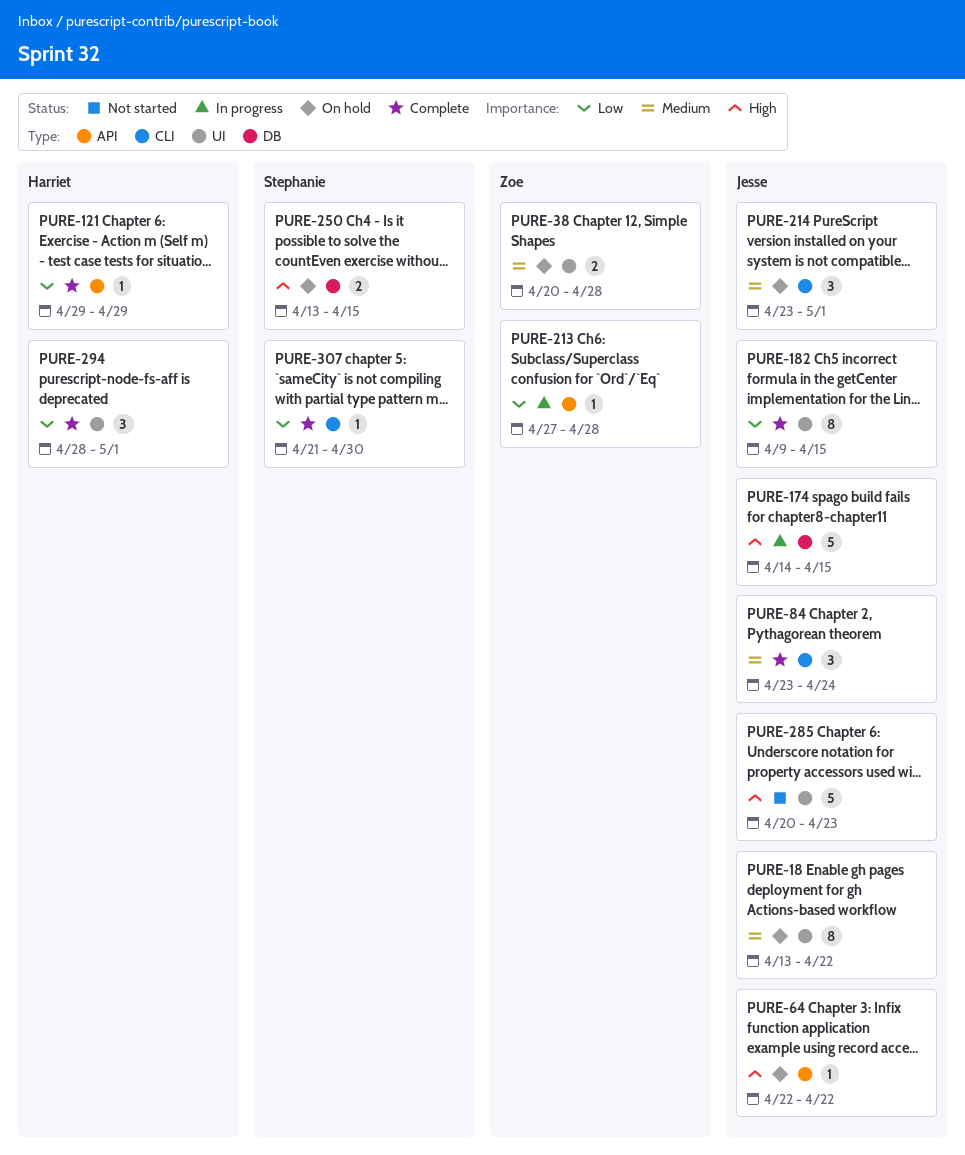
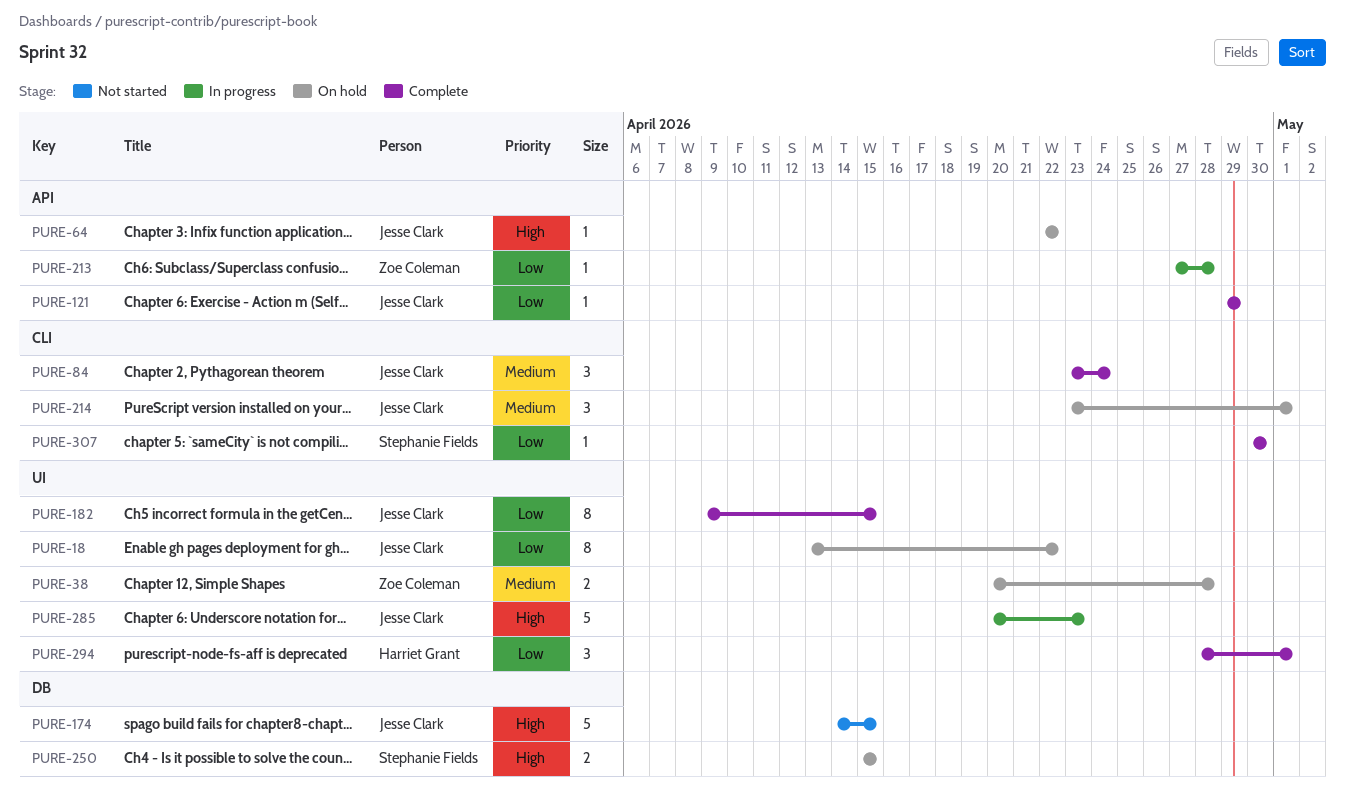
PURE-18, priority: Medium -> Low
PURE-121, owner: Harriet Grant -> Jesse Clark
PURE-174, status: In progress -> Not started
PURE-250, start: Apr 13 -> Apr 15
PURE-285, status: Not started -> In progress
PURE-307, start: Apr 21 -> Apr 30

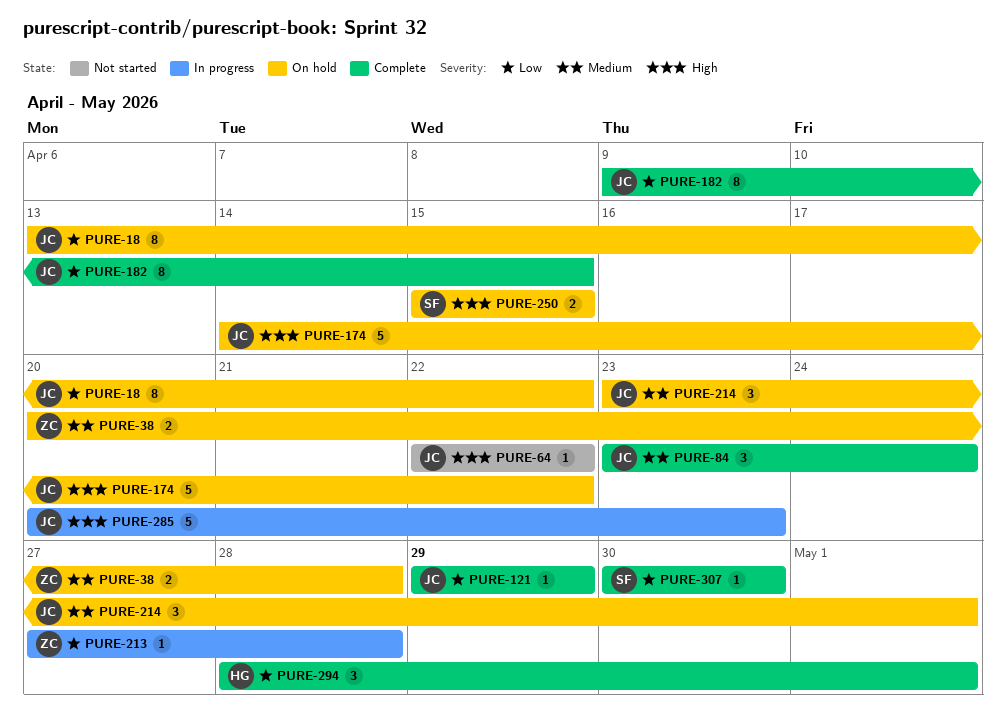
PURE-64, status: On hold -> Not started
PURE-174, status: Not started -> On hold
PURE-174, due: Apr 15 -> Apr 22

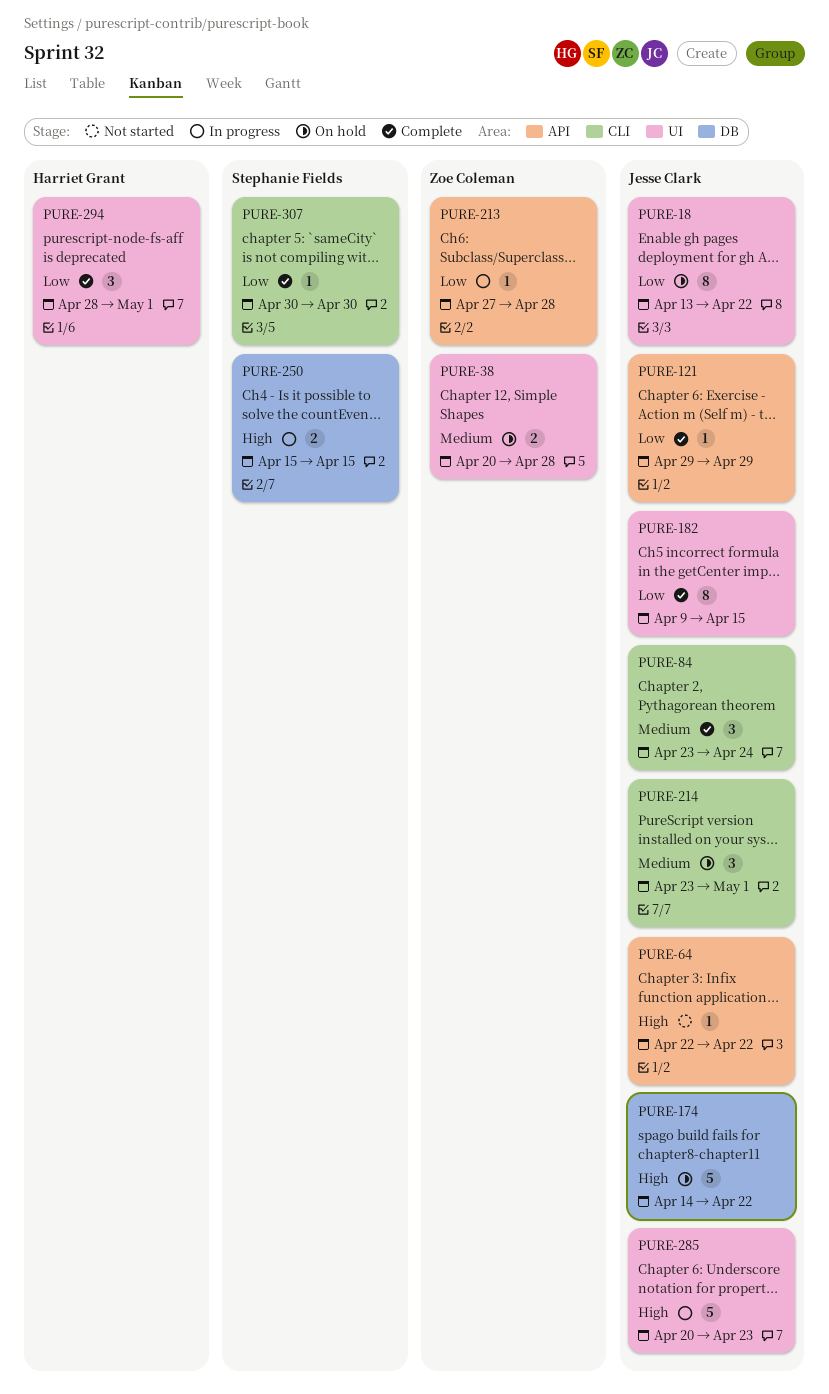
PURE-250, status: On hold -> In progress

